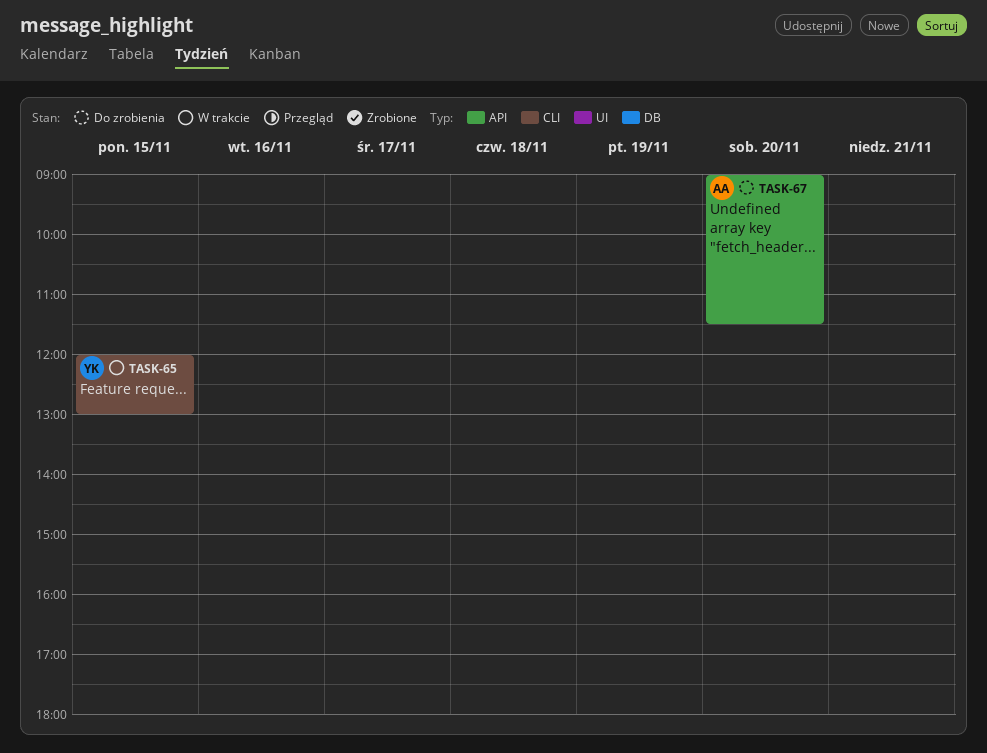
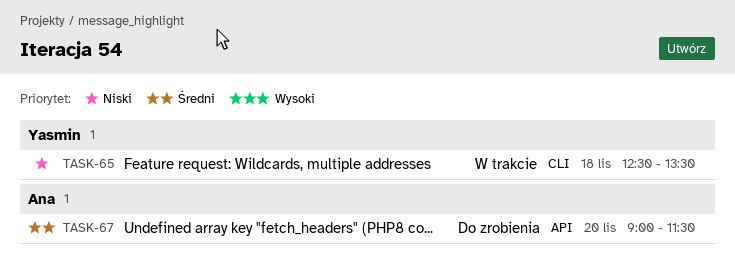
TASK-65, day: Nov 15 -> Nov 18
TASK-65, begins: 12:00 -> 12:30
TASK-65, ends: 13:00 -> 13:30

